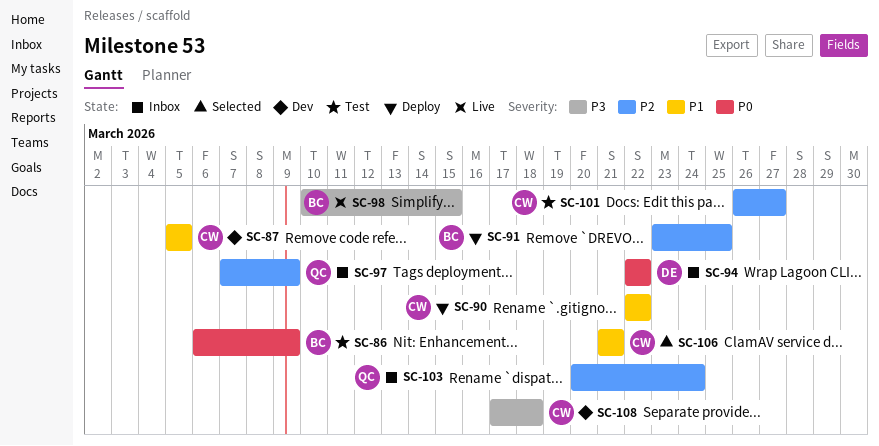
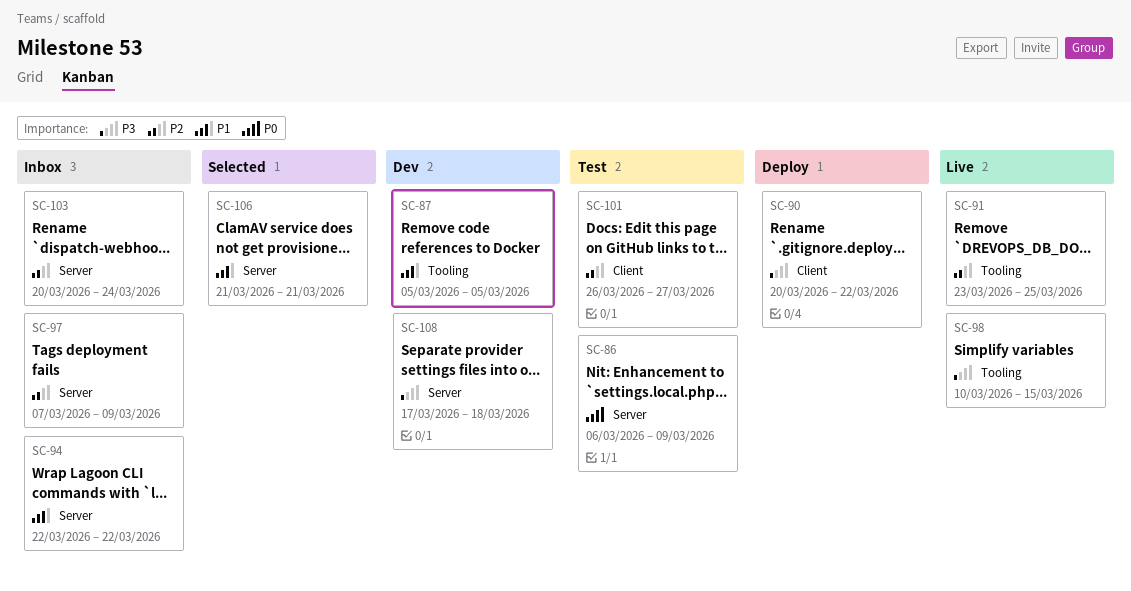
SC-90, priority: P1 -> P3
SC-90, start: Mar 22 -> Mar 20
SC-91, status: Deploy -> Live
SC-94, priority: P0 -> P1

